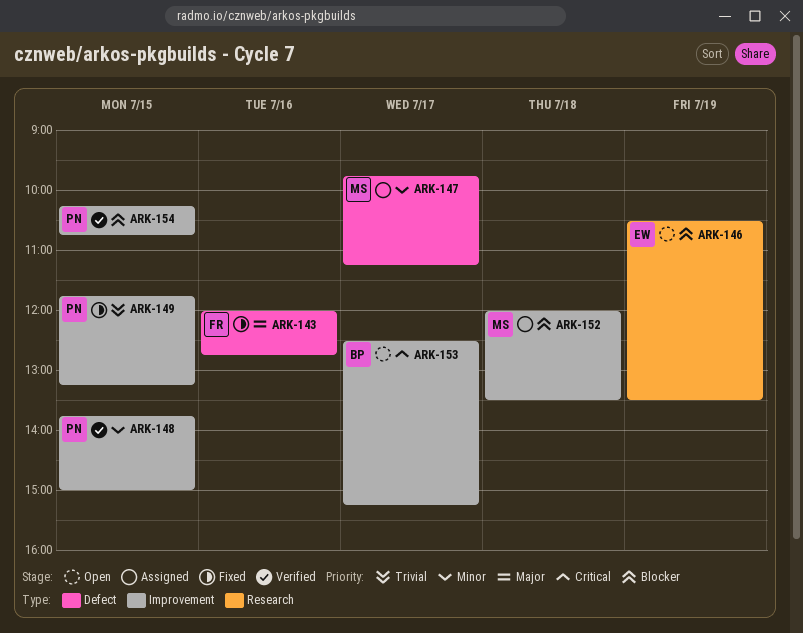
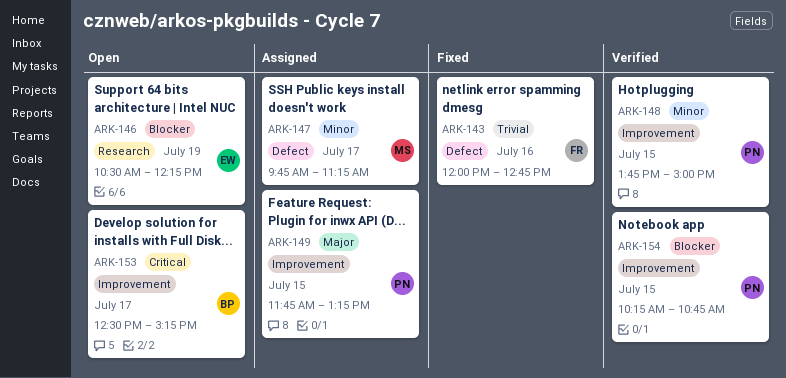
ARK-143, priority: Major -> Trivial
ARK-146, ends: 13:30 -> 12:15
ARK-149, status: Fixed -> Assigned
ARK-149, priority: Trivial -> Major
ARK-152: present -> none

